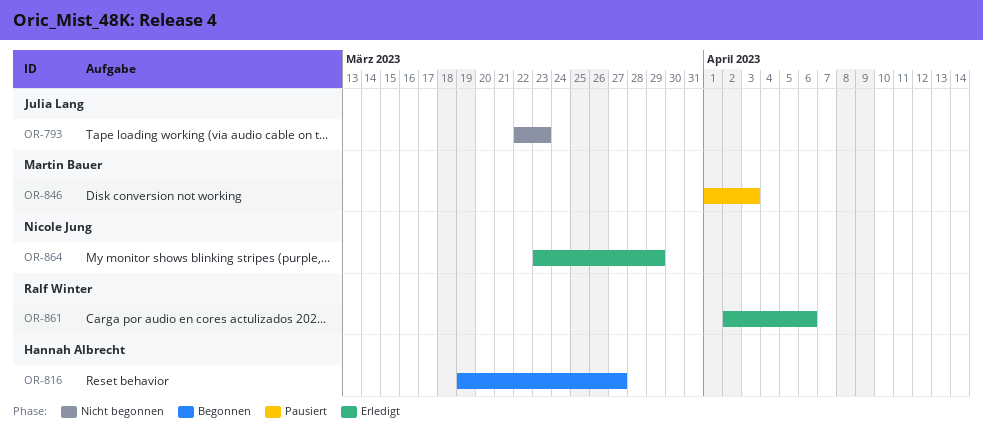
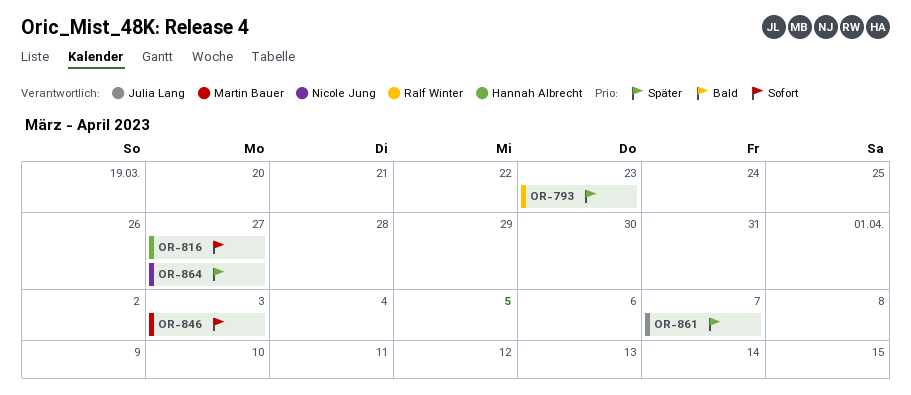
OR-793, owner: Julia Lang -> Ralf Winter
OR-861, owner: Ralf Winter -> Julia Lang
OR-861, due: Apr 6 -> Apr 7
OR-864, due: Mar 29 -> Mar 27

